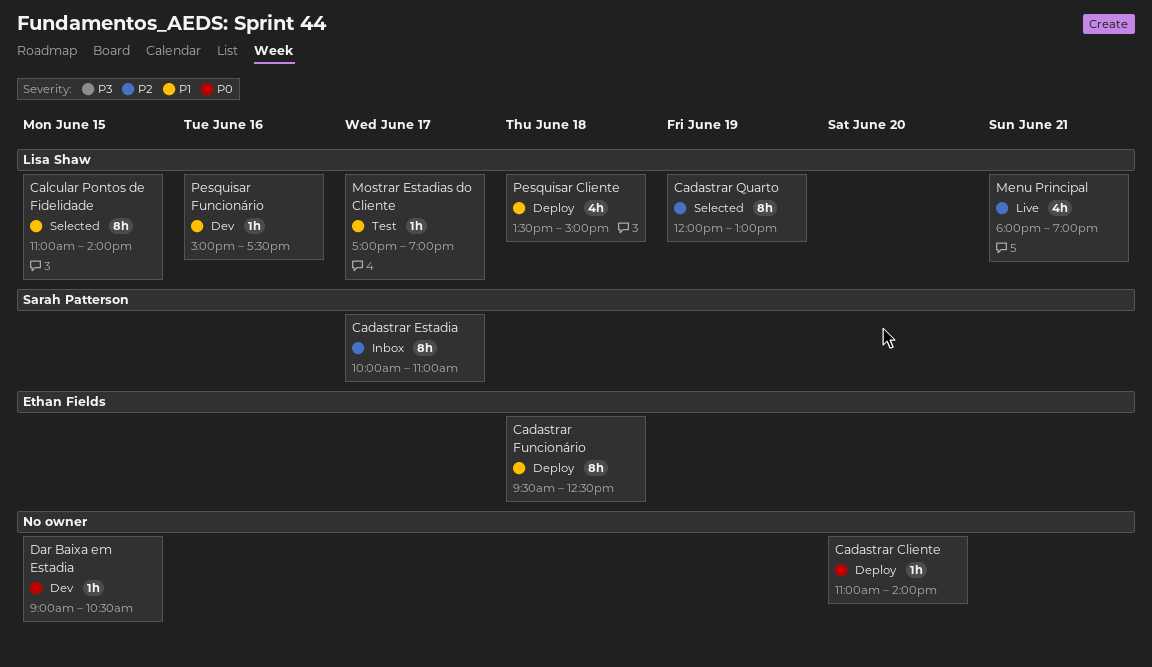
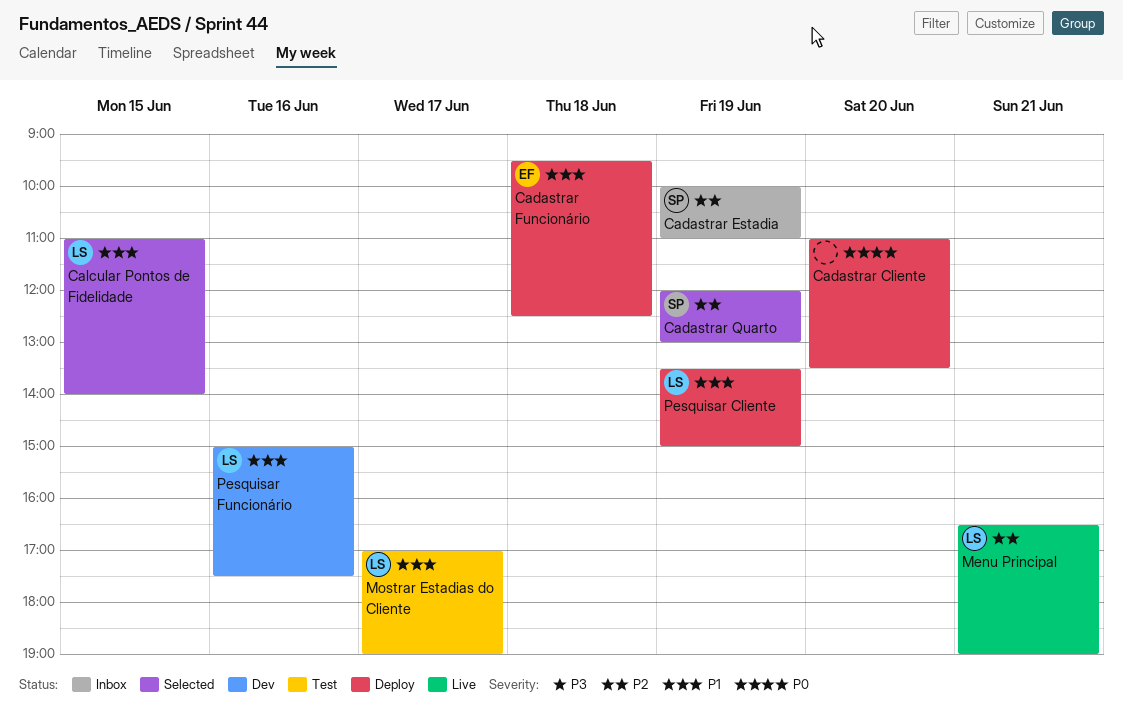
Cadastrar Cliente, ends: 14:00 -> 13:30
Cadastrar Estadia, day: Jun 17 -> Jun 19
Cadastrar Quarto, owner: Lisa Shaw -> Sarah Patterson
Dar Baixa em Estadia: present -> none
Menu Principal, begins: 18:00 -> 16:30
Pesquisar Cliente, day: Jun 18 -> Jun 19

